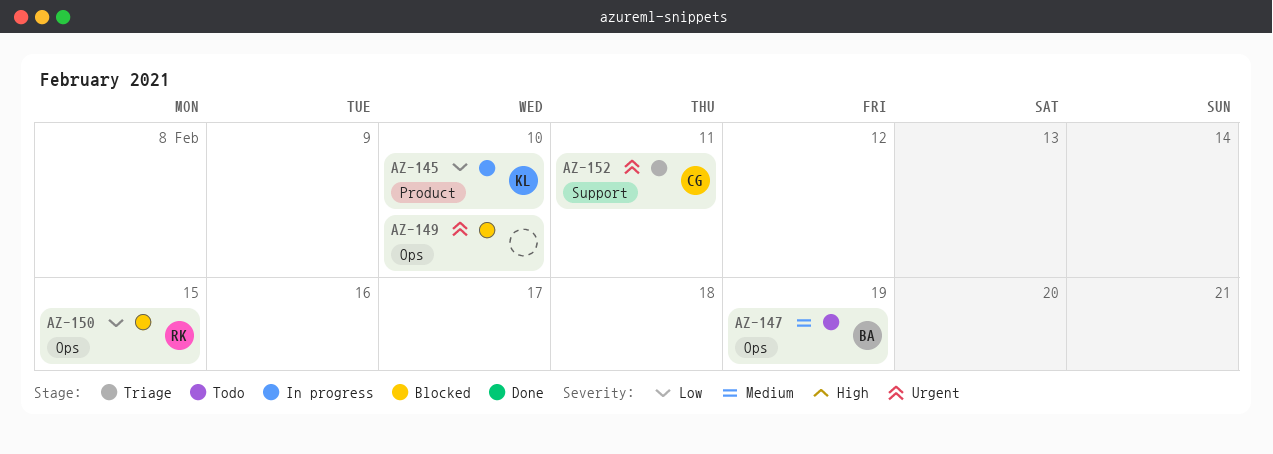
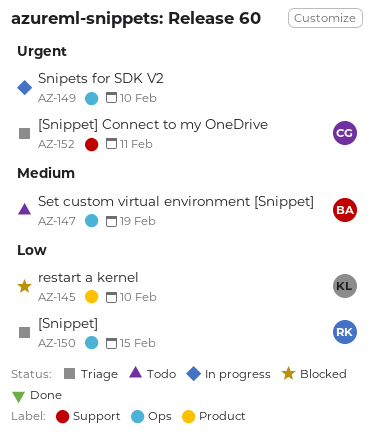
AZ-145, status: In progress -> Blocked
AZ-149, status: Blocked -> In progress
AZ-150, status: Blocked -> Triage

